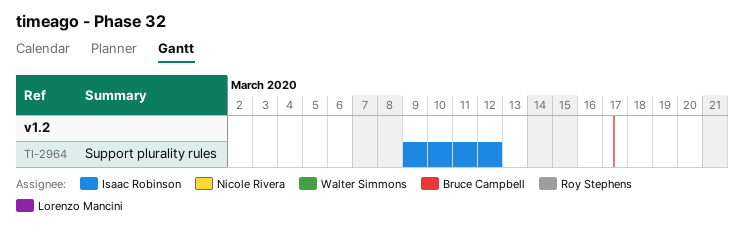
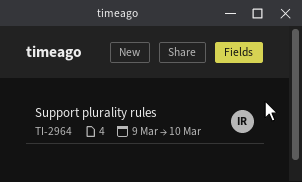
TI-2964, due: Mar 12 -> Mar 10

